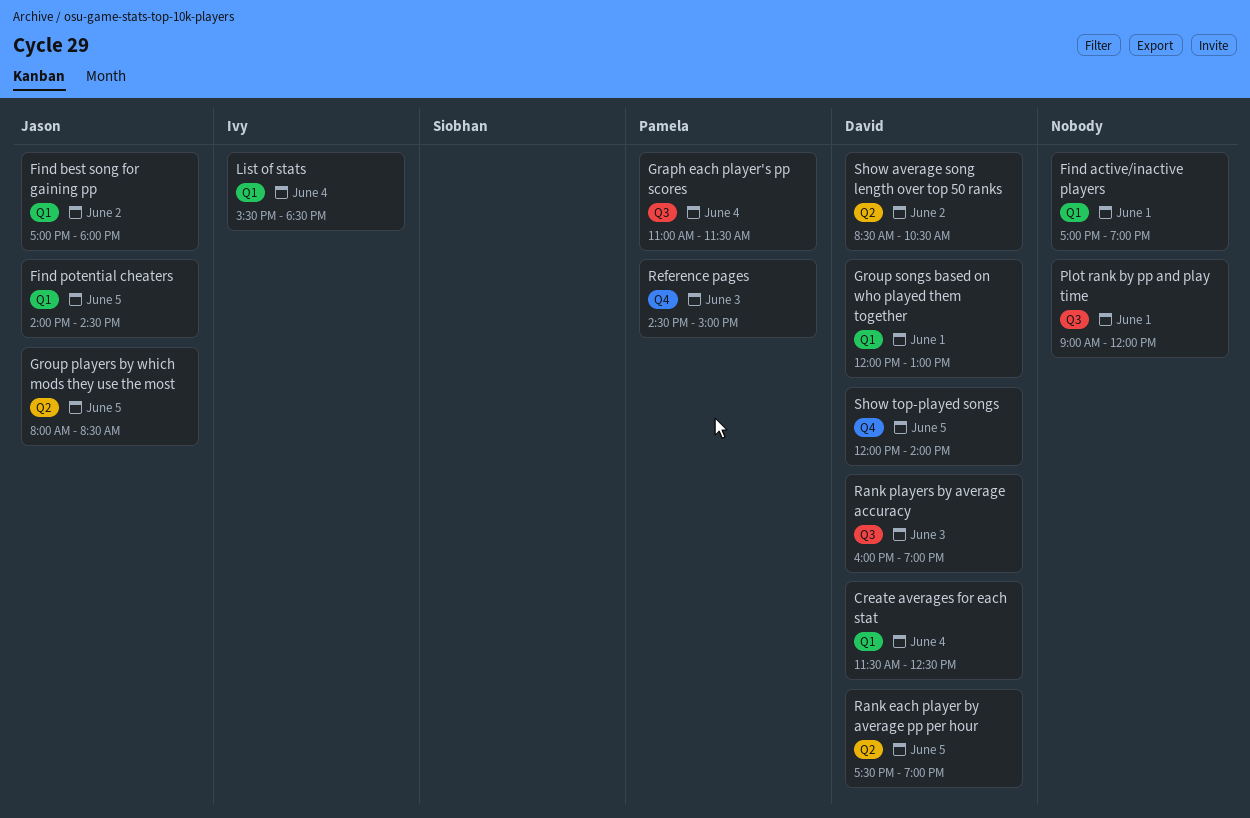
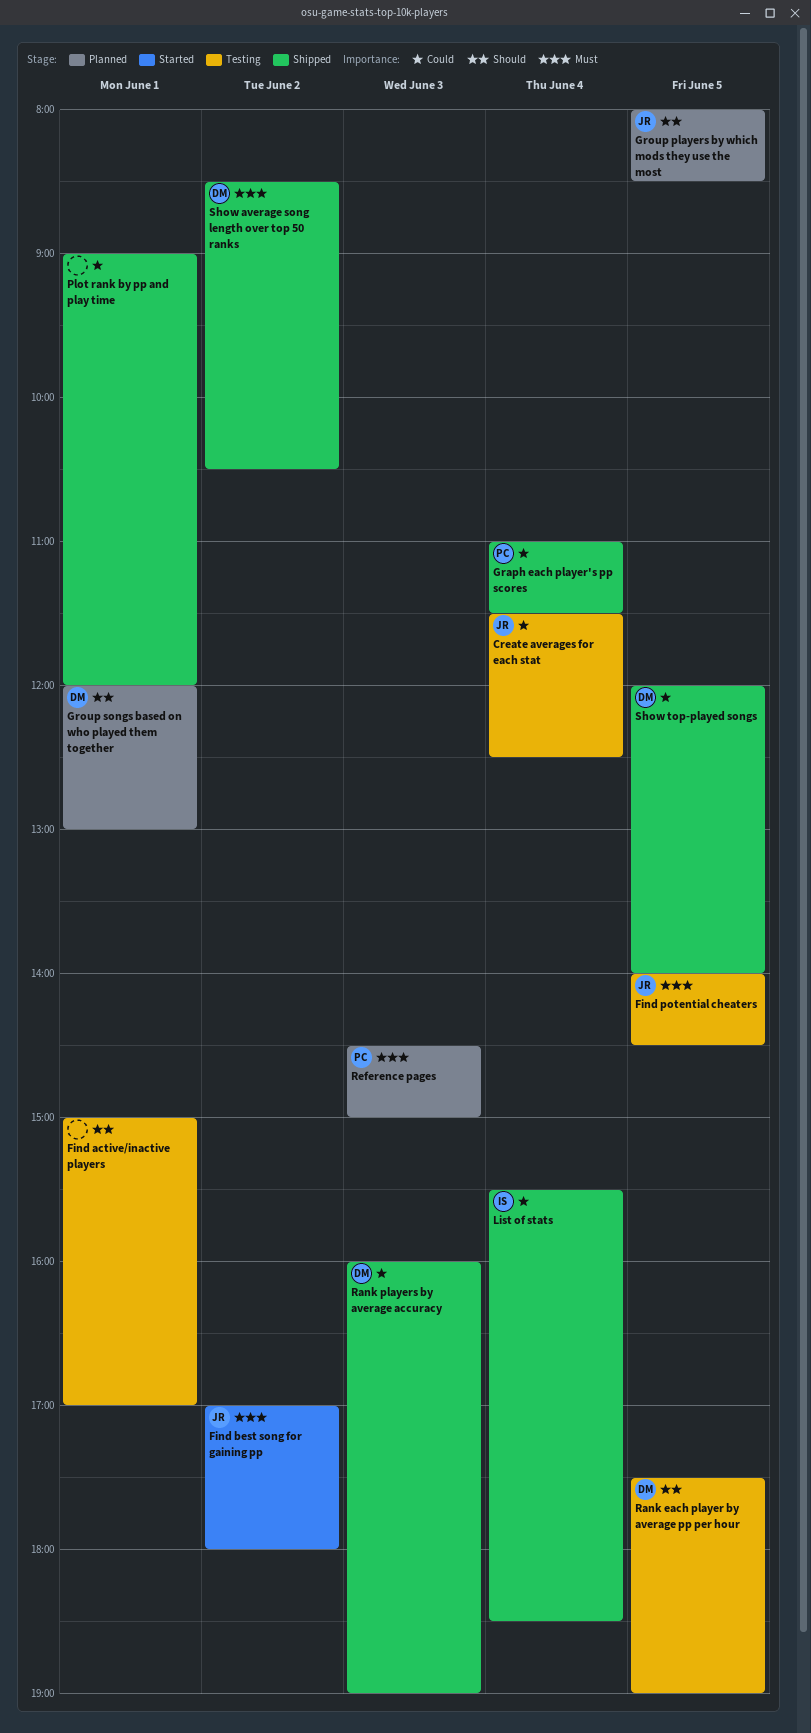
Create averages for each stat, owner: David -> Jason
Find active/inactive players, begins: 17:00 -> 15:00
Find active/inactive players, ends: 19:00 -> 17:00

